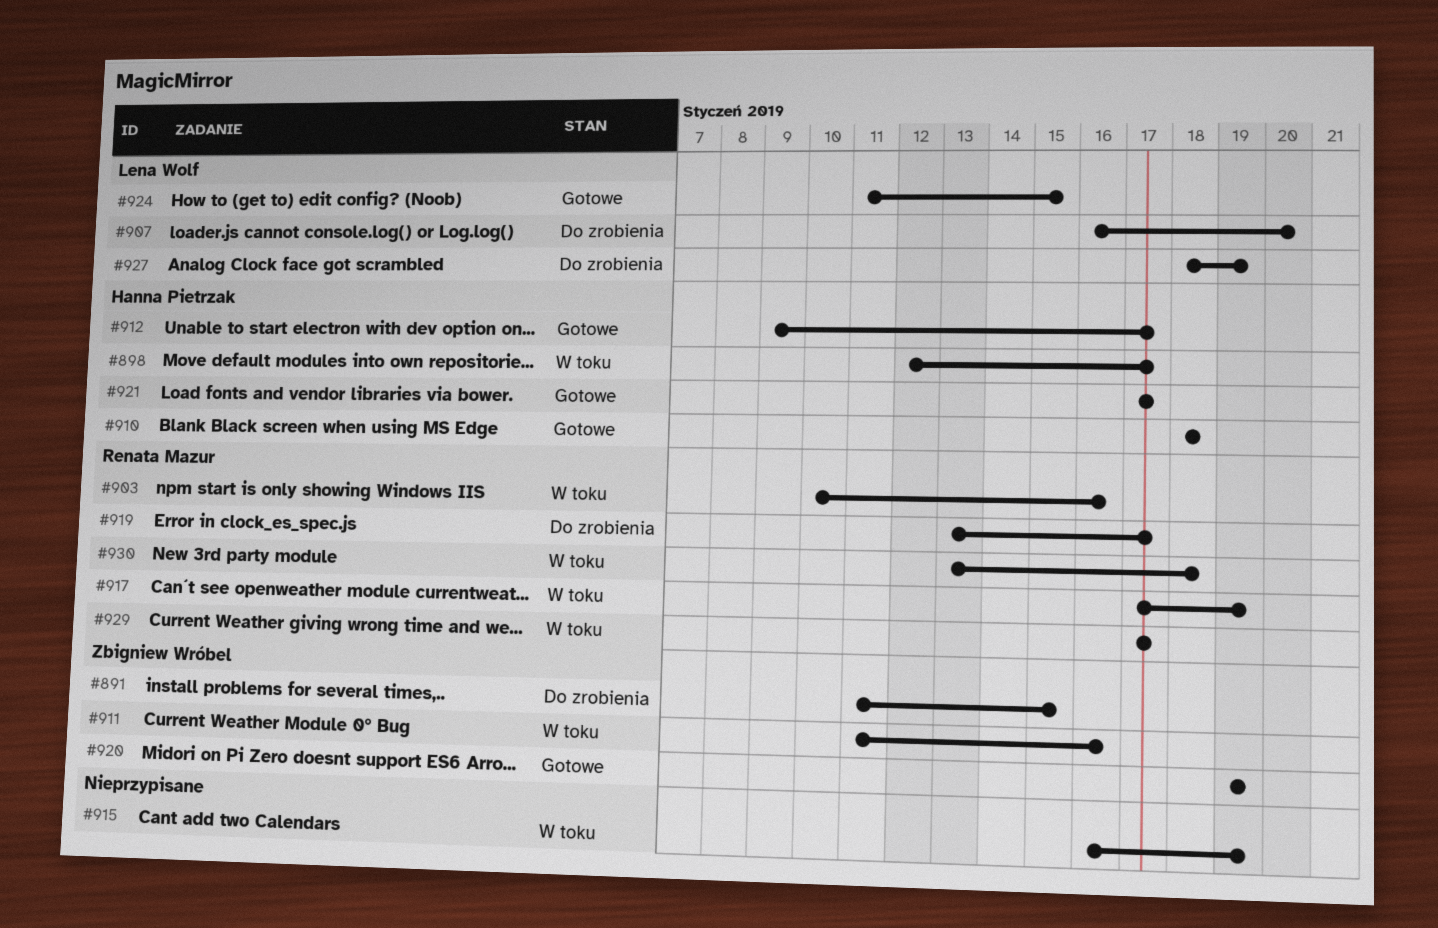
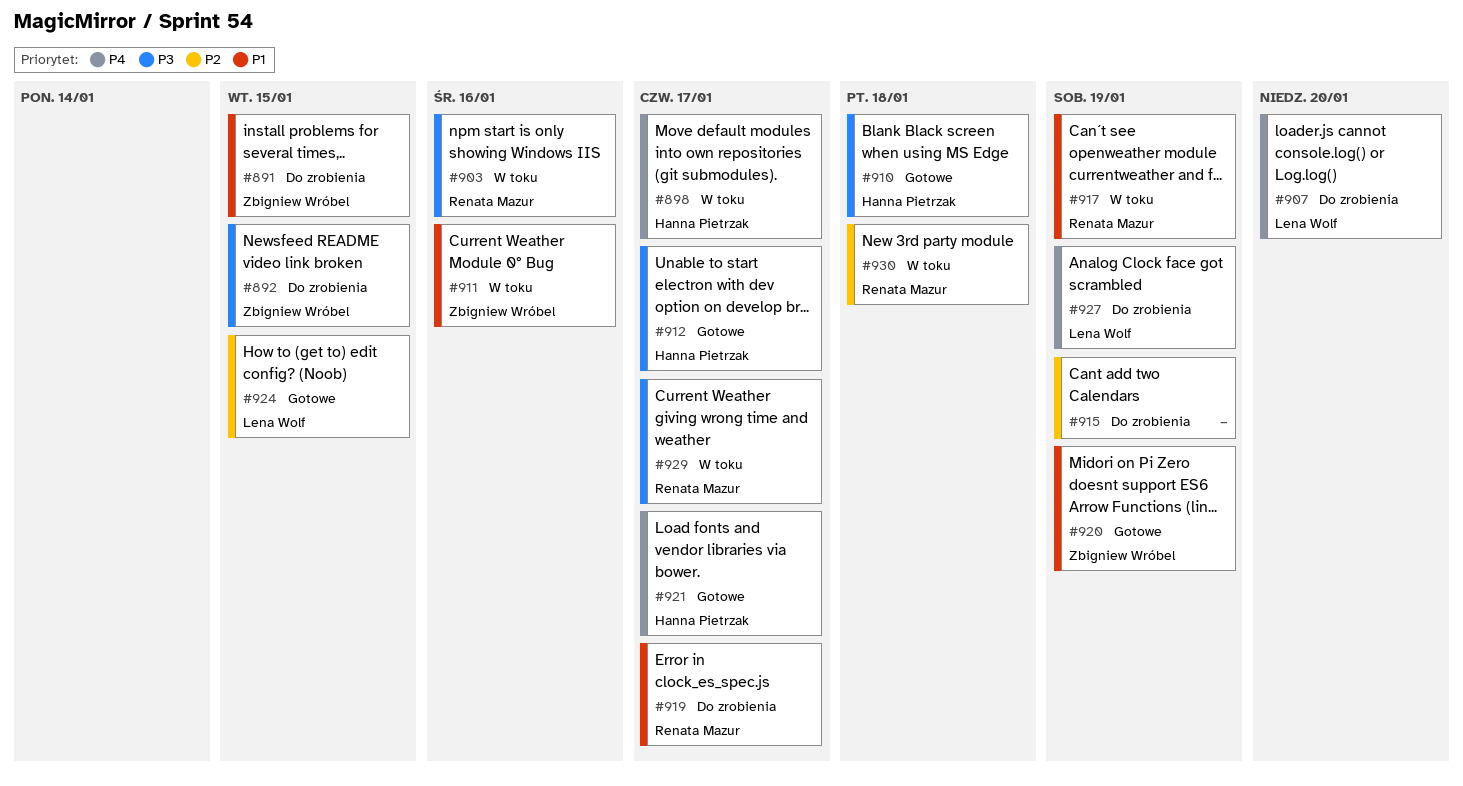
#892: none -> present
#915, status: W toku -> Do zrobienia

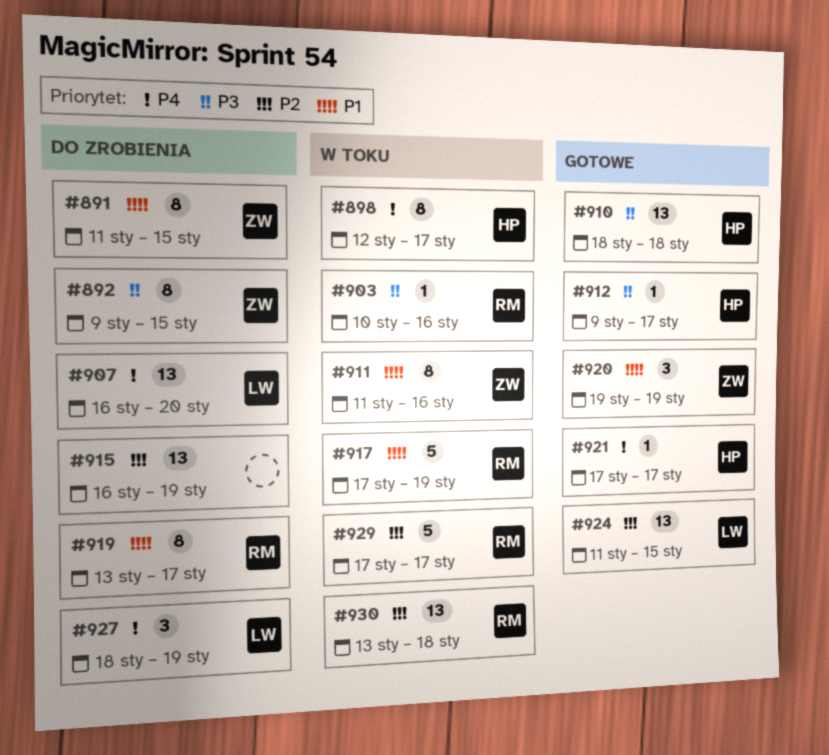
#929, priority: P3 -> P2

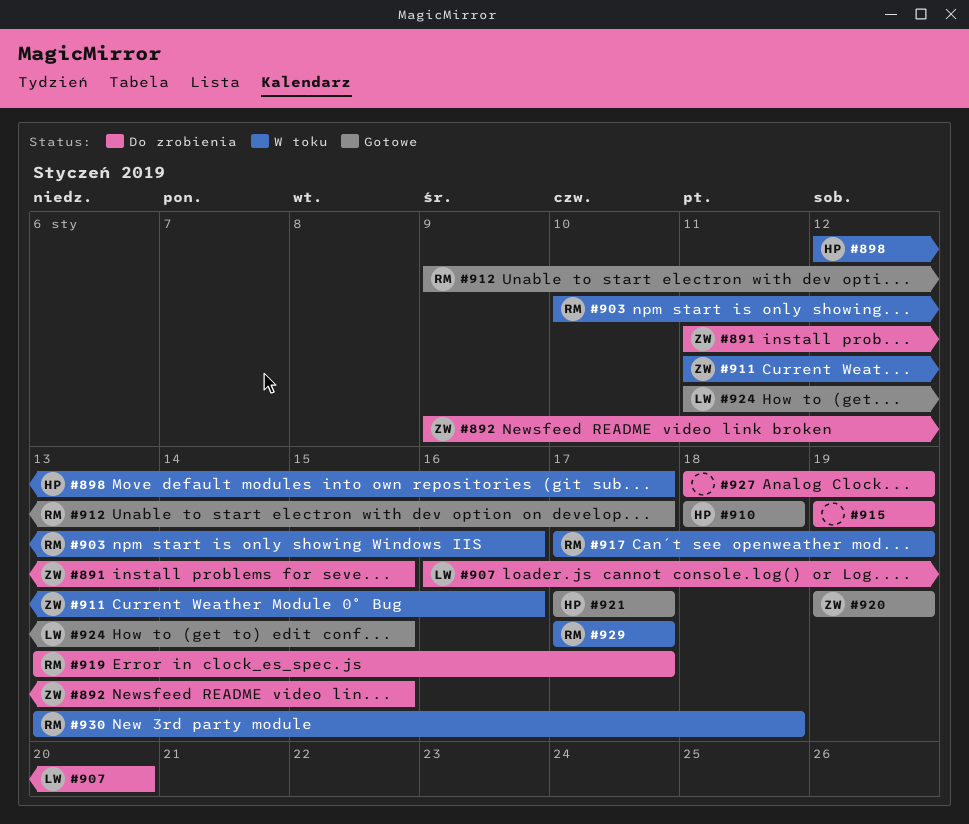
#912, owner: HP -> RM
#915, start: Jan 16 -> Jan 19
#927, owner: LW -> none

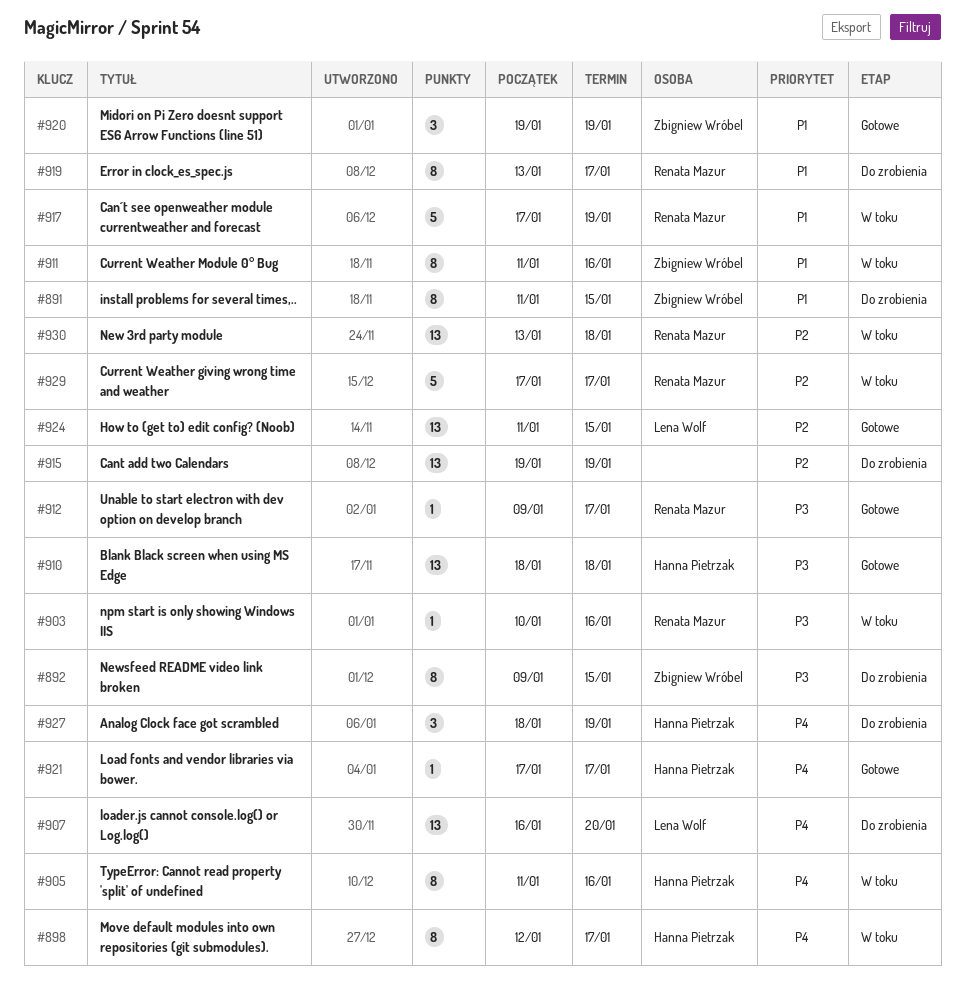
#905: none -> present
#927, owner: none -> Hanna Pietrzak

